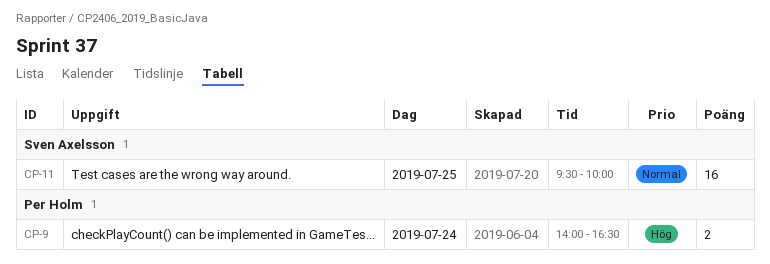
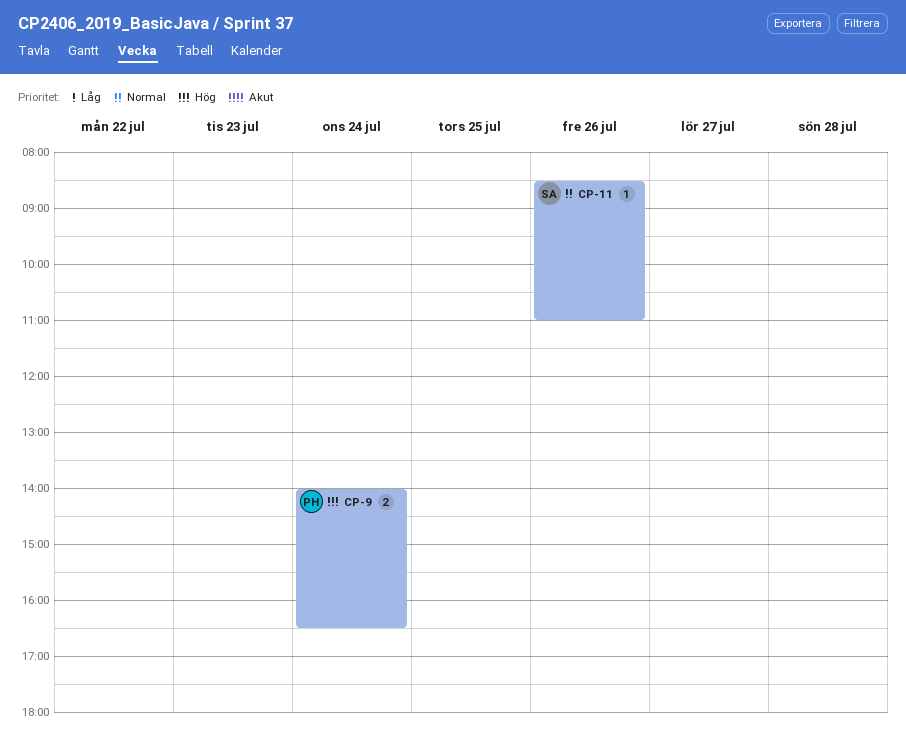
CP-11, estimate: 16 -> 1
CP-11, day: Jul 25 -> Jul 26
CP-11, begins: 09:30 -> 08:30
CP-11, ends: 10:00 -> 11:00

